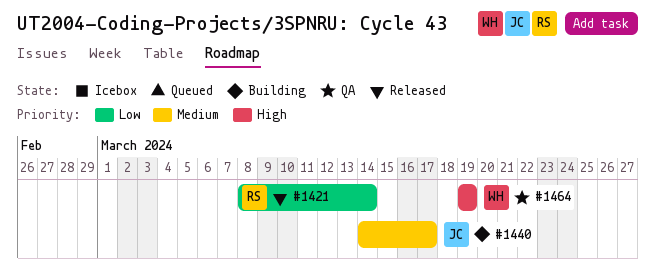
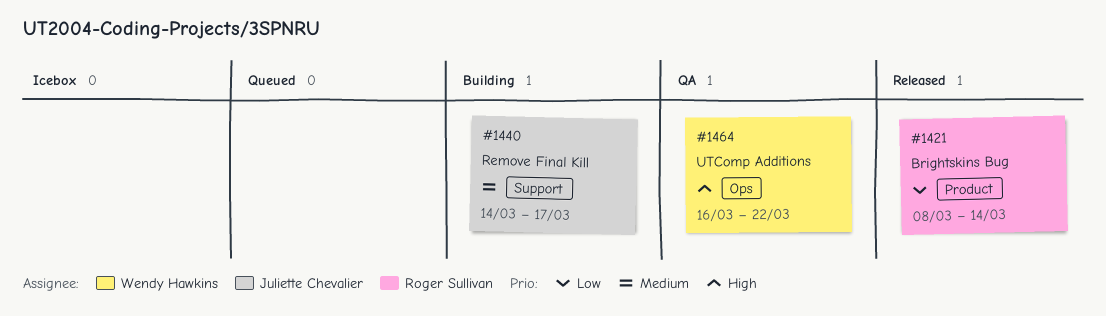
#1464, start: Mar 19 -> Mar 16
#1464, due: Mar 19 -> Mar 22

